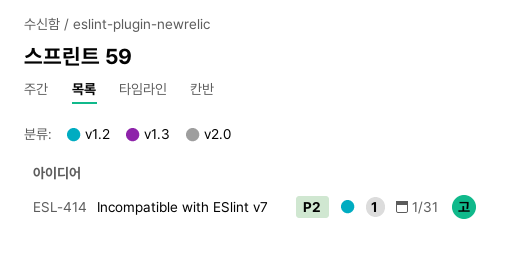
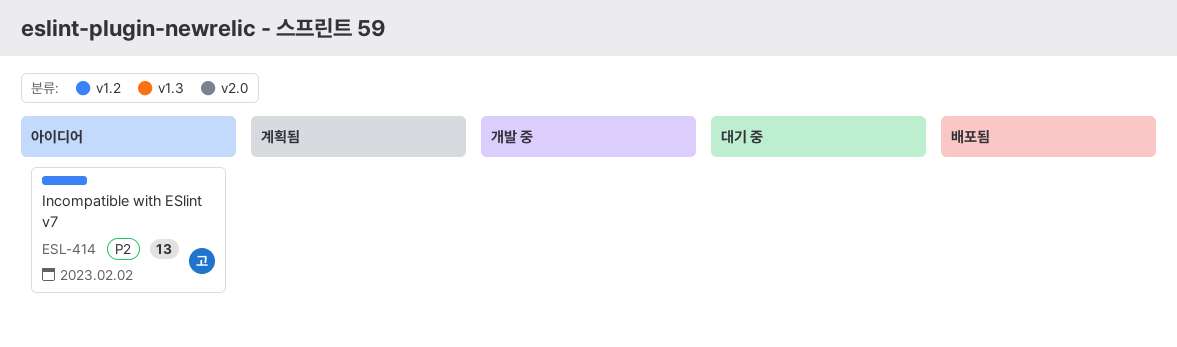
ESL-414, estimate: 1 -> 13
ESL-414, due: Jan 31 -> Feb 2

